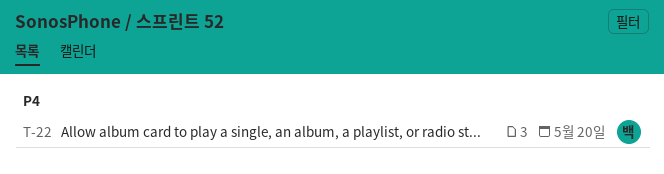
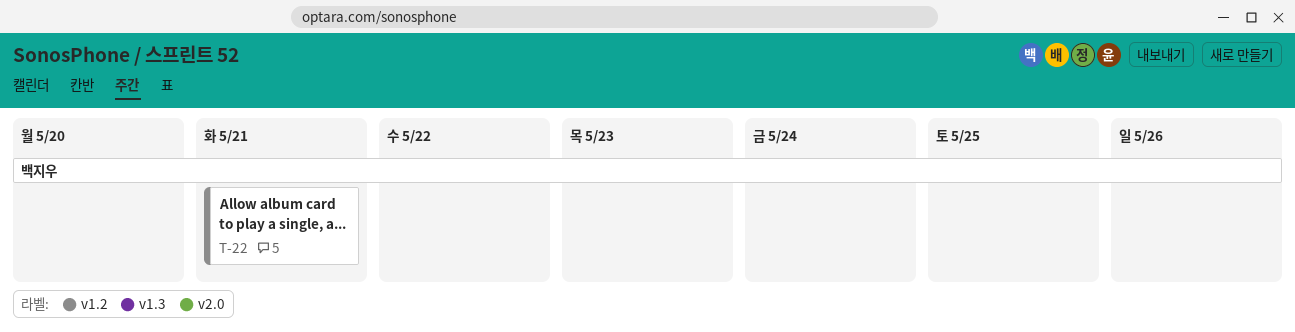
T-22, due: May 20 -> May 21

